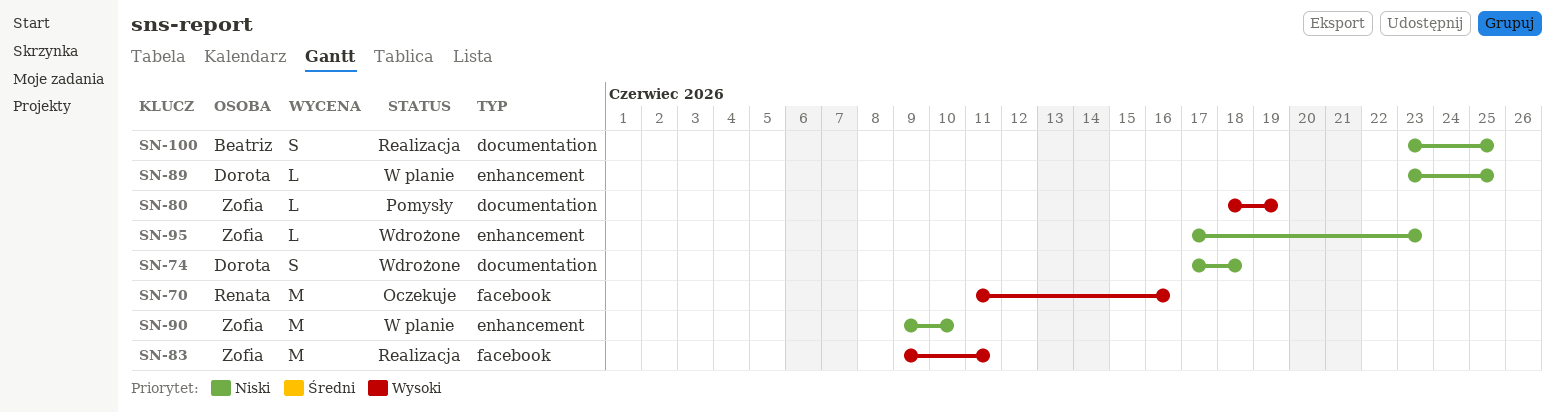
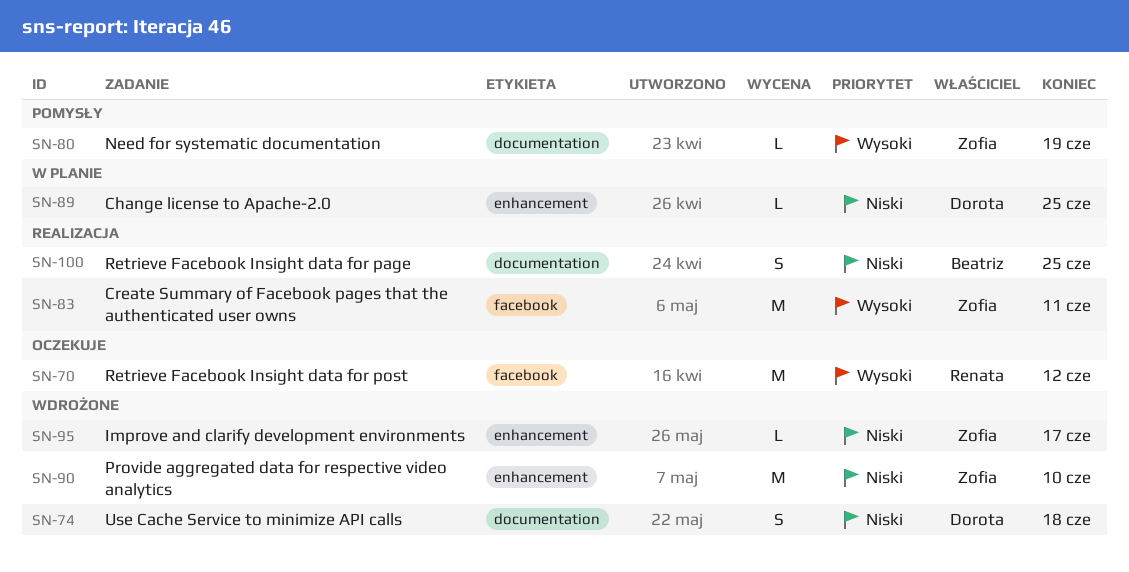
SN-70, due: Jun 16 -> Jun 12
SN-90, status: W planie -> Wdrożone
SN-95, due: Jun 23 -> Jun 17

